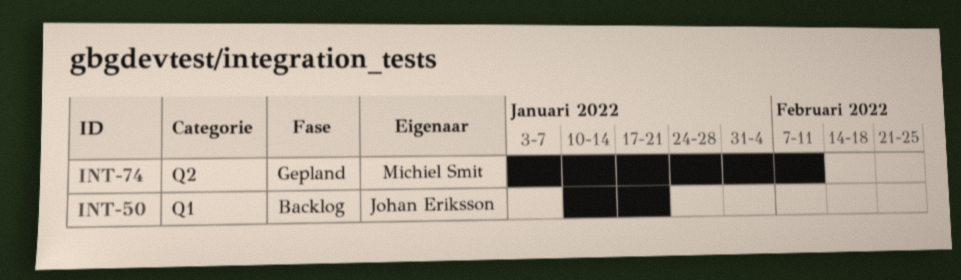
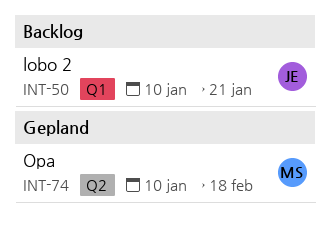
INT-74, start: Jan 3 -> Jan 10
INT-74, due: Feb 11 -> Feb 18

